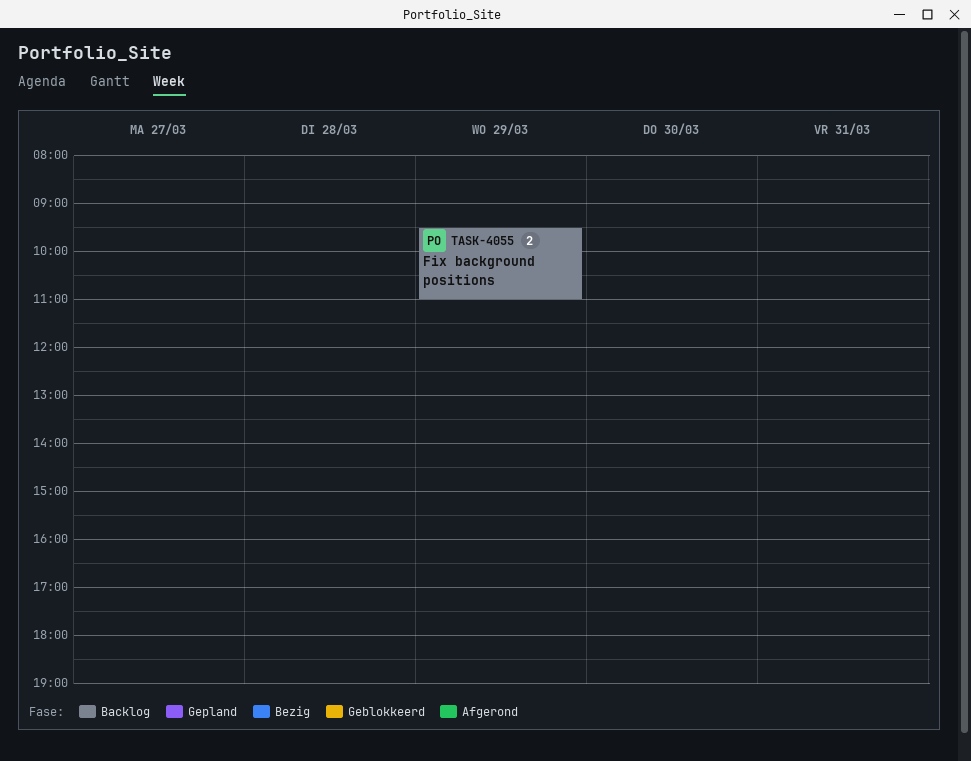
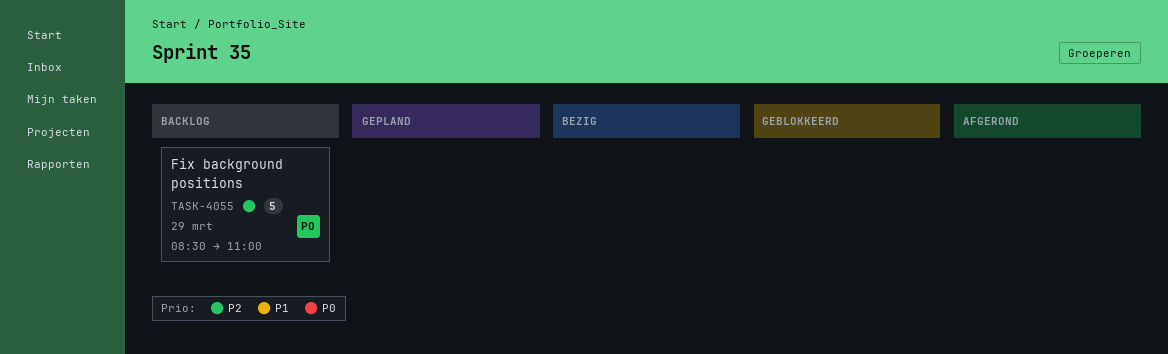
TASK-4055, estimate: 2 -> 5
TASK-4055, begins: 09:30 -> 08:30

